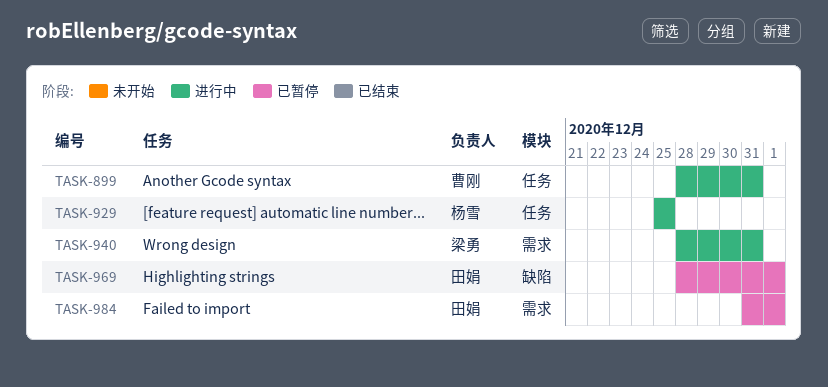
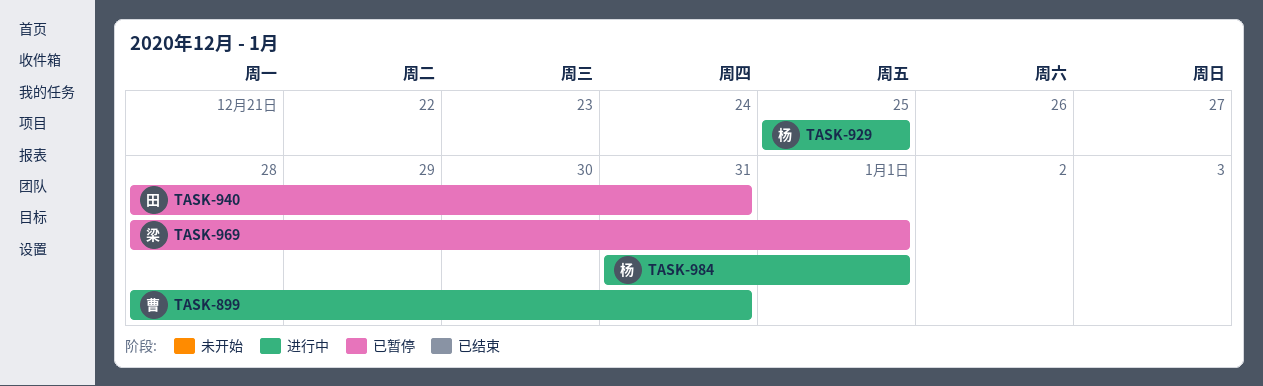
TASK-940, status: 进行中 -> 已暂停
TASK-940, owner: 梁勇 -> 田娟
TASK-969, owner: 田娟 -> 梁勇
TASK-984, status: 已暂停 -> 进行中
TASK-984, owner: 田娟 -> 杨雪

